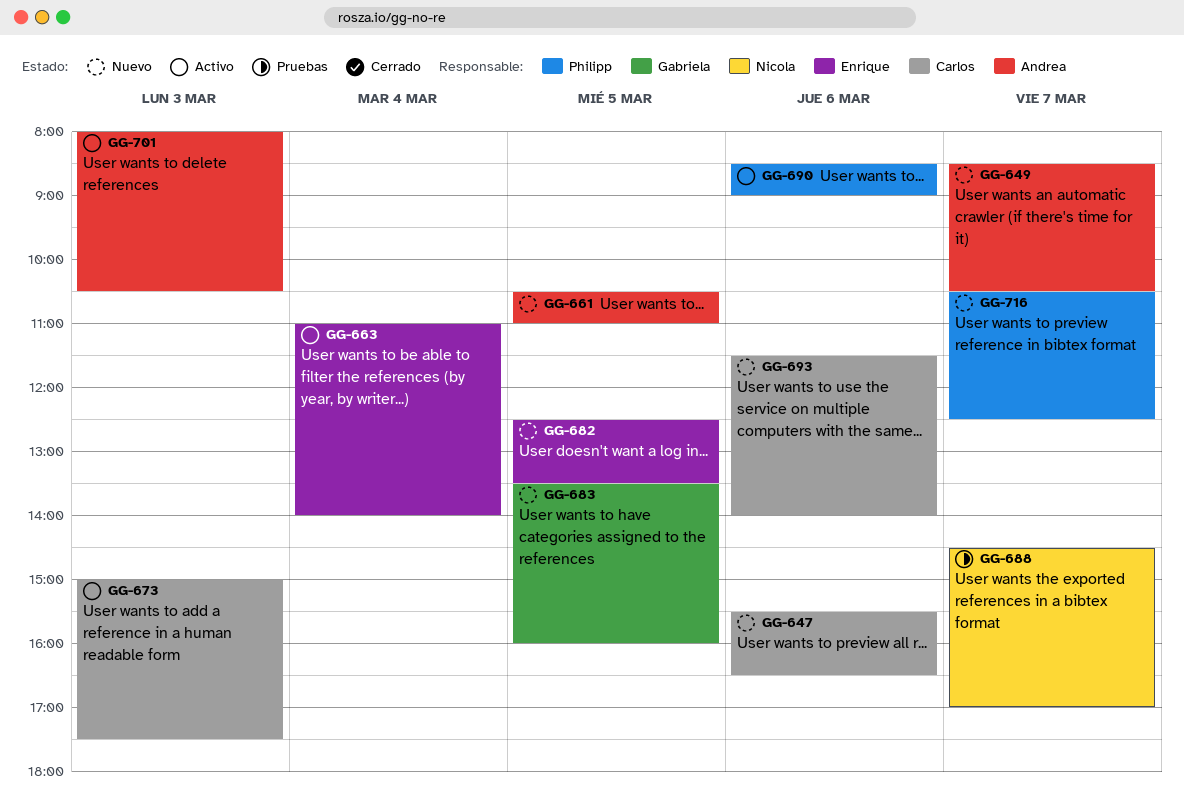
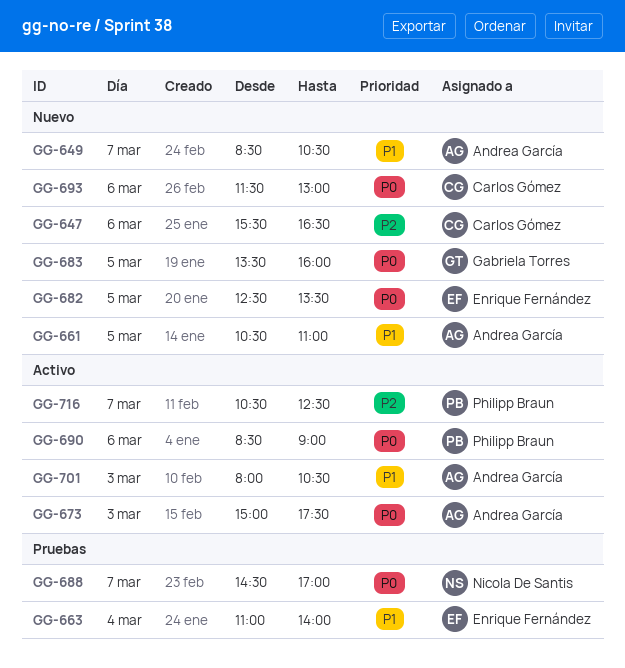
GG-663, status: Activo -> Pruebas
GG-673, owner: Carlos Gómez -> Andrea García
GG-693, ends: 14:00 -> 13:00
GG-716, status: Nuevo -> Activo

